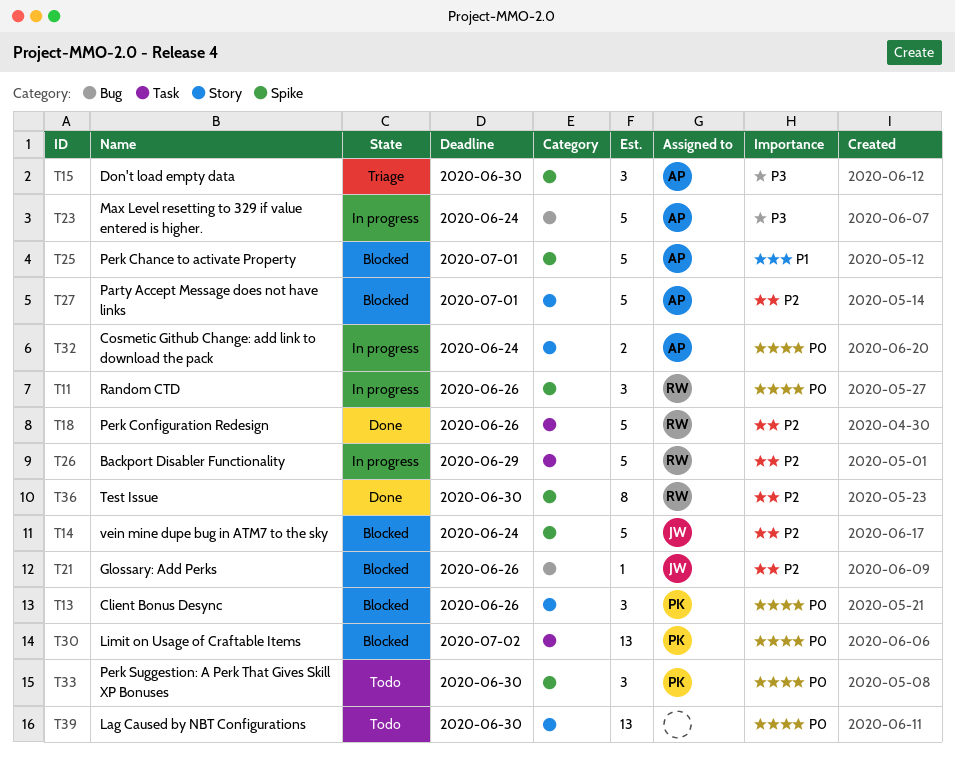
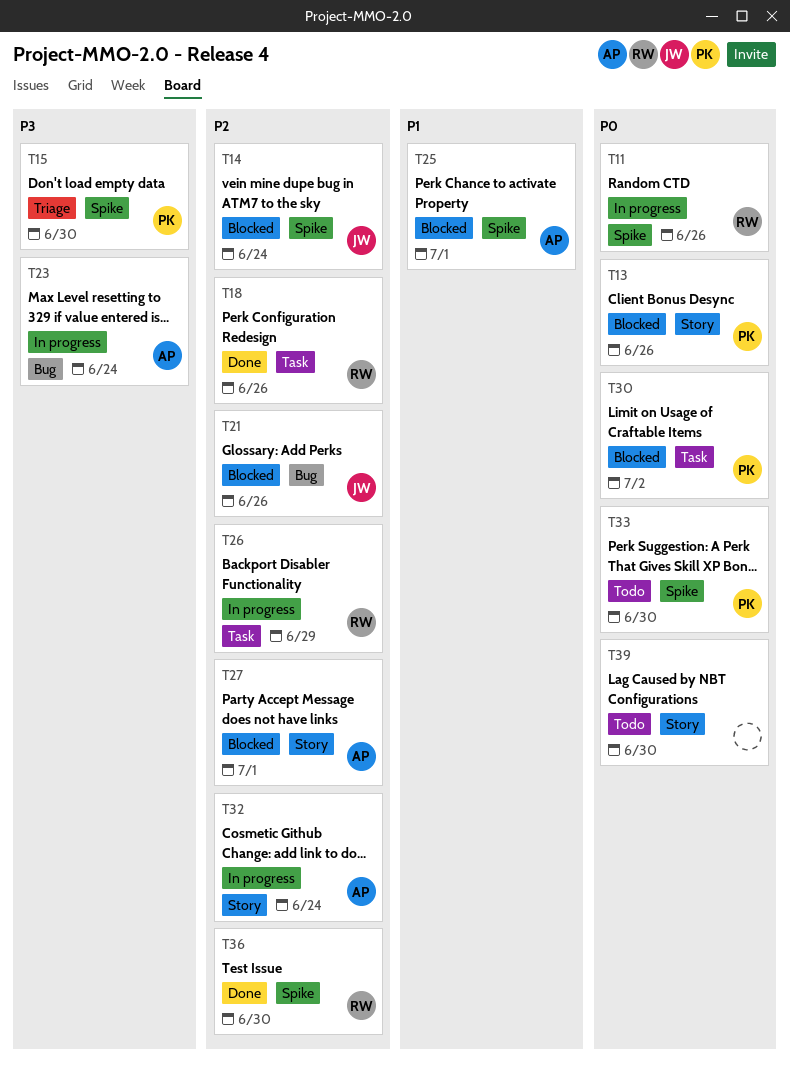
T15, owner: AP -> PK
T32, priority: P0 -> P2

